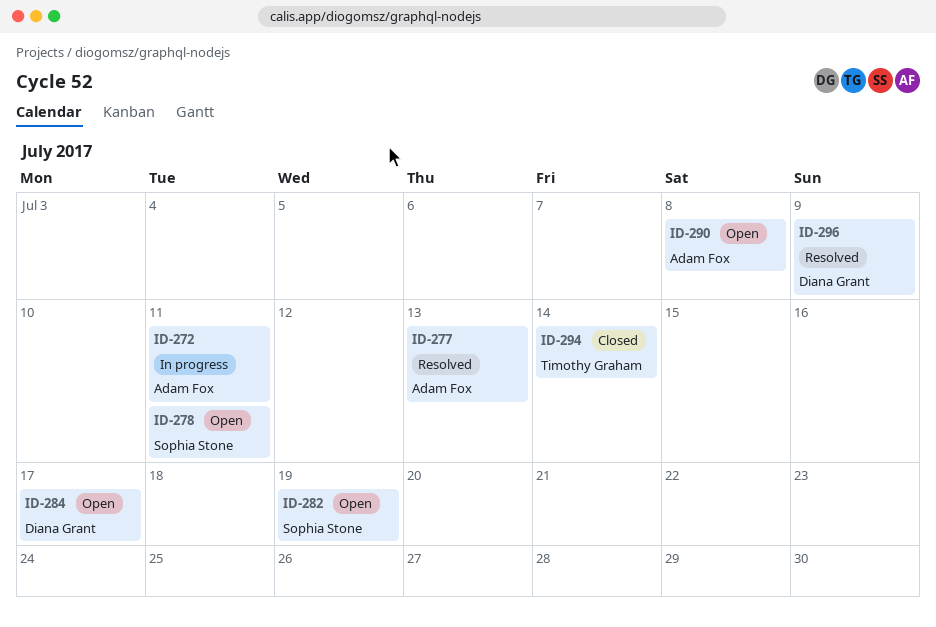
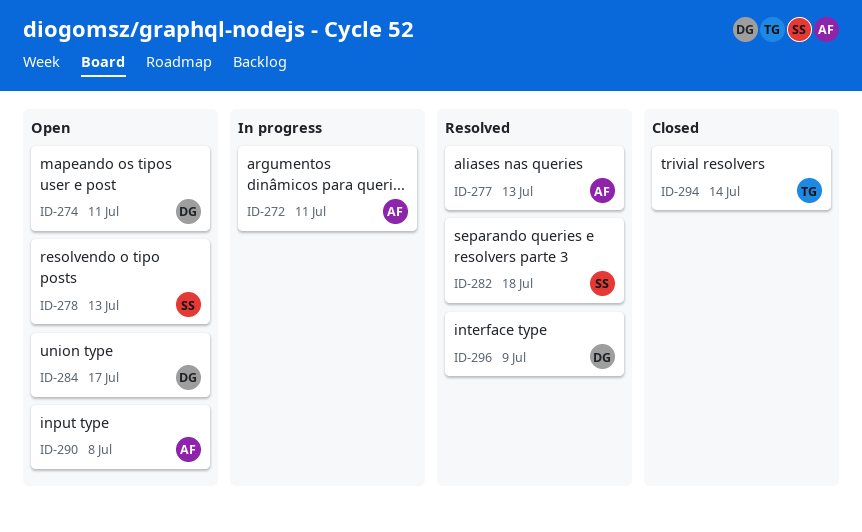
ID-274: none -> present
ID-278, due: Jul 11 -> Jul 13
ID-282, status: Open -> Resolved
ID-282, due: Jul 19 -> Jul 18

